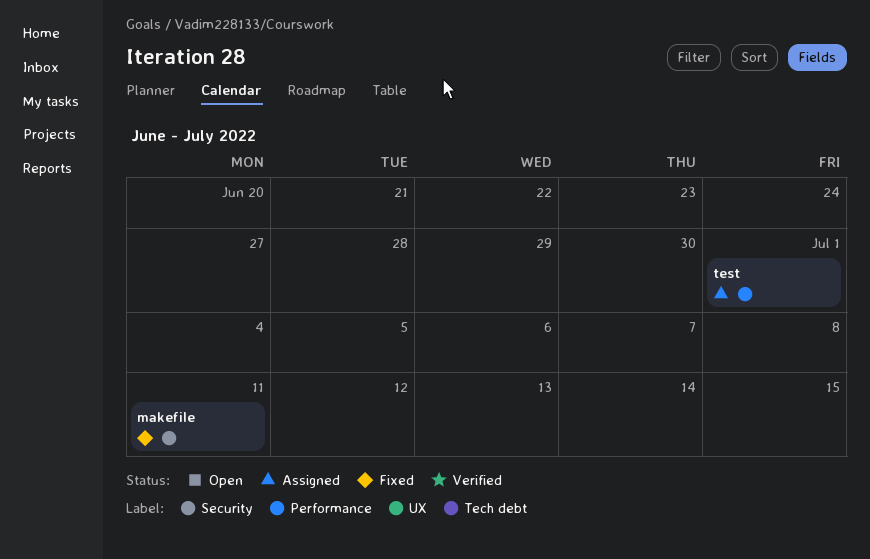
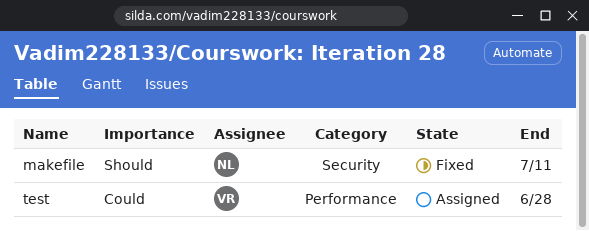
test, due: Jul 1 -> Jun 28

